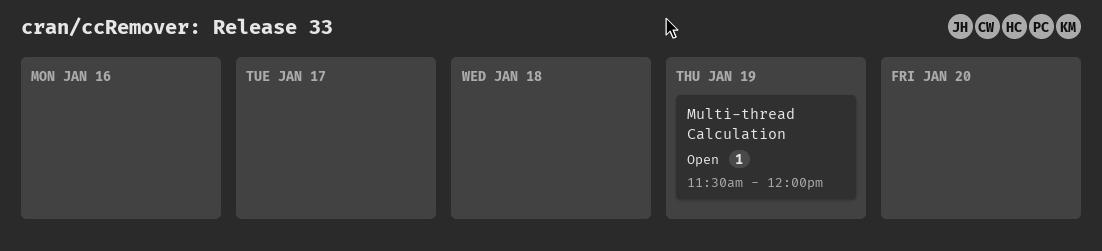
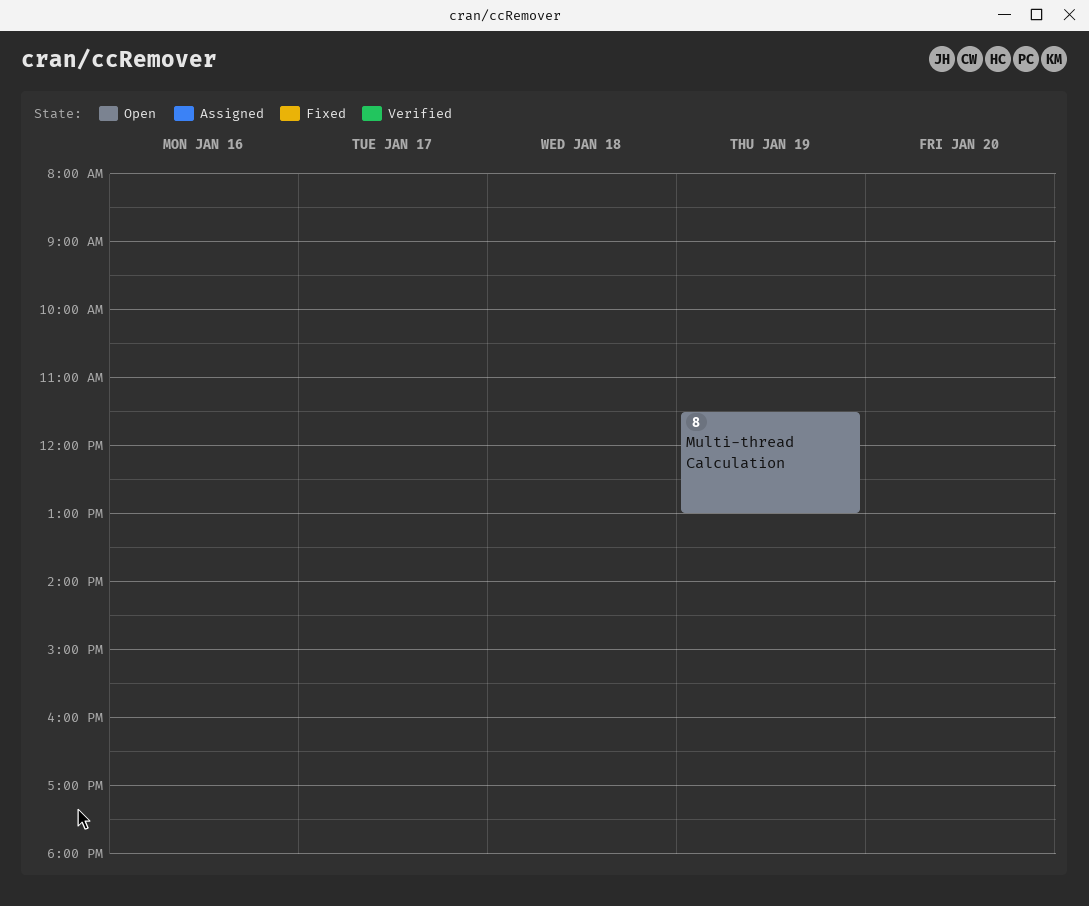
Multi-thread Calculation, estimate: 1 -> 8
Multi-thread Calculation, ends: 12:00 -> 13:00

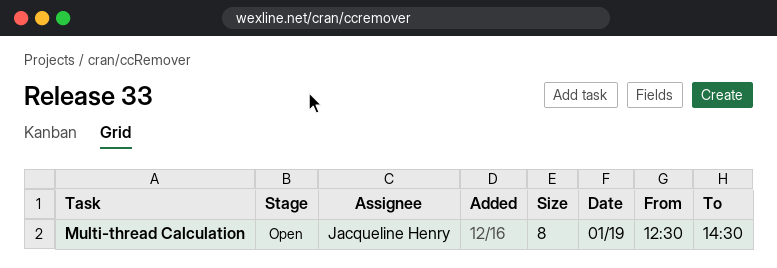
Multi-thread Calculation, begins: 11:30 -> 12:30
Multi-thread Calculation, ends: 13:00 -> 14:30

